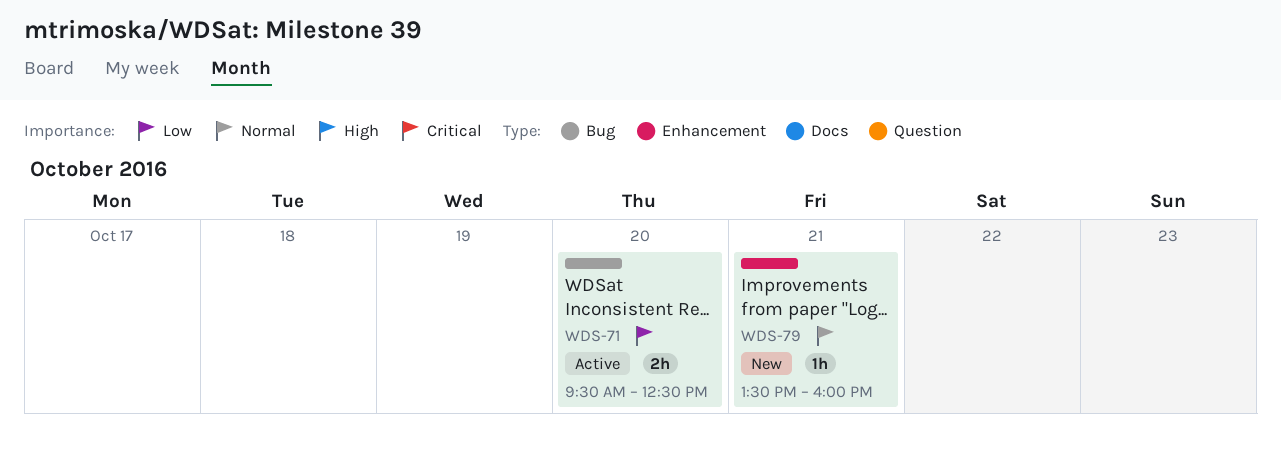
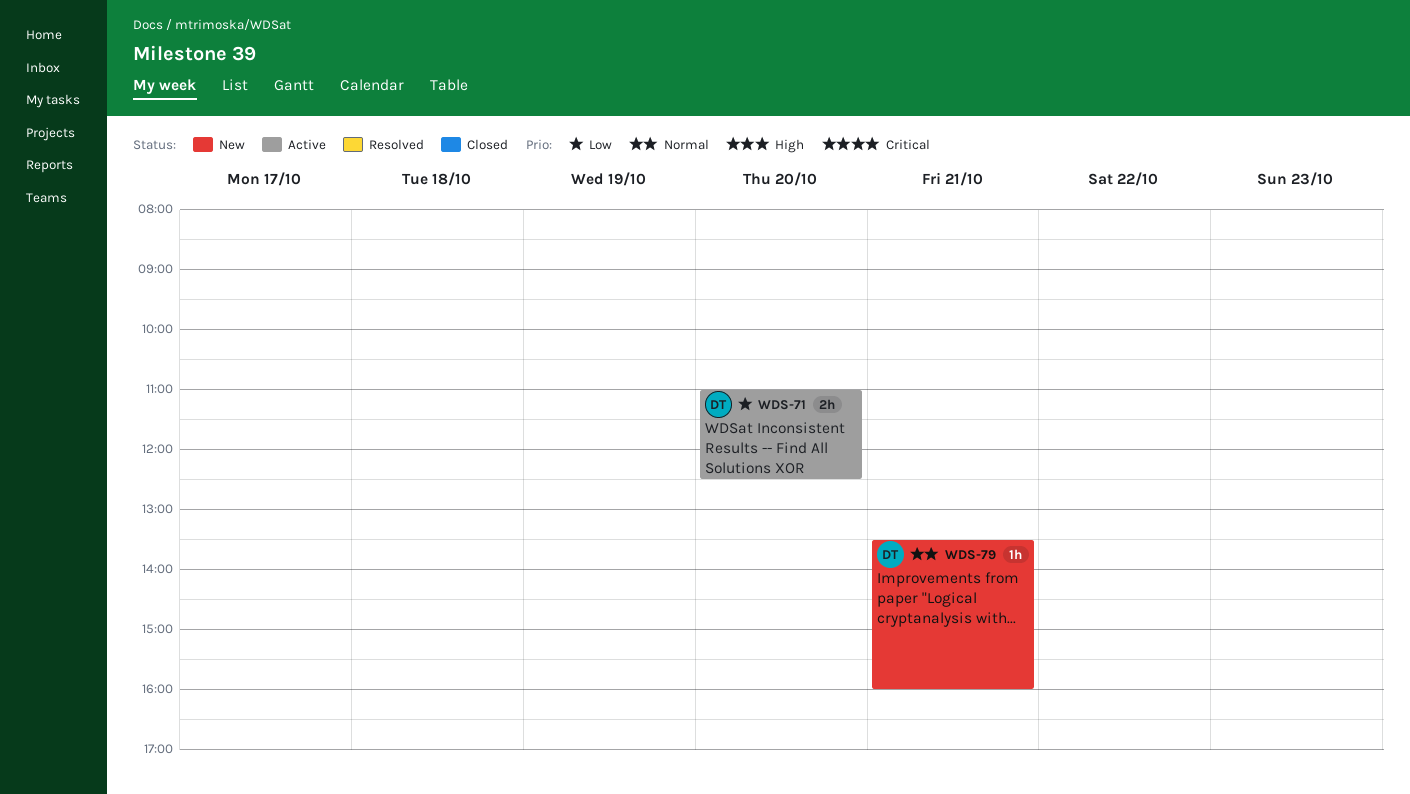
WDS-71, begins: 09:30 -> 11:00

